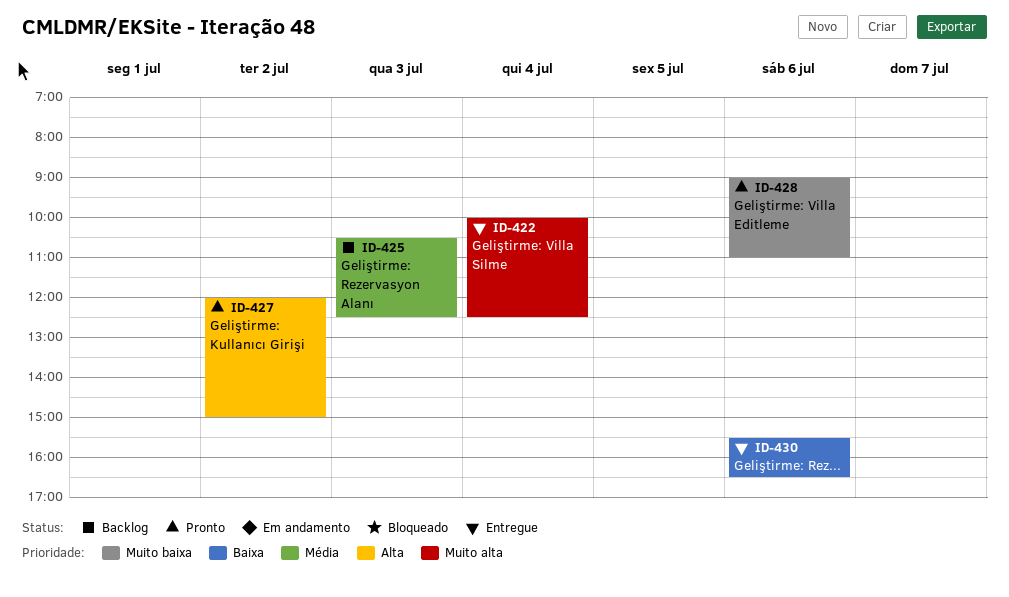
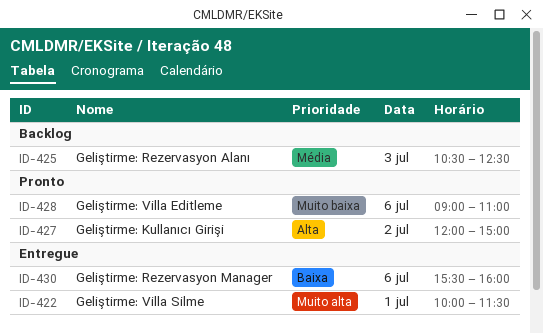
ID-422, day: Jul 4 -> Jul 1
ID-422, ends: 12:30 -> 11:30
ID-430, ends: 16:30 -> 16:00

